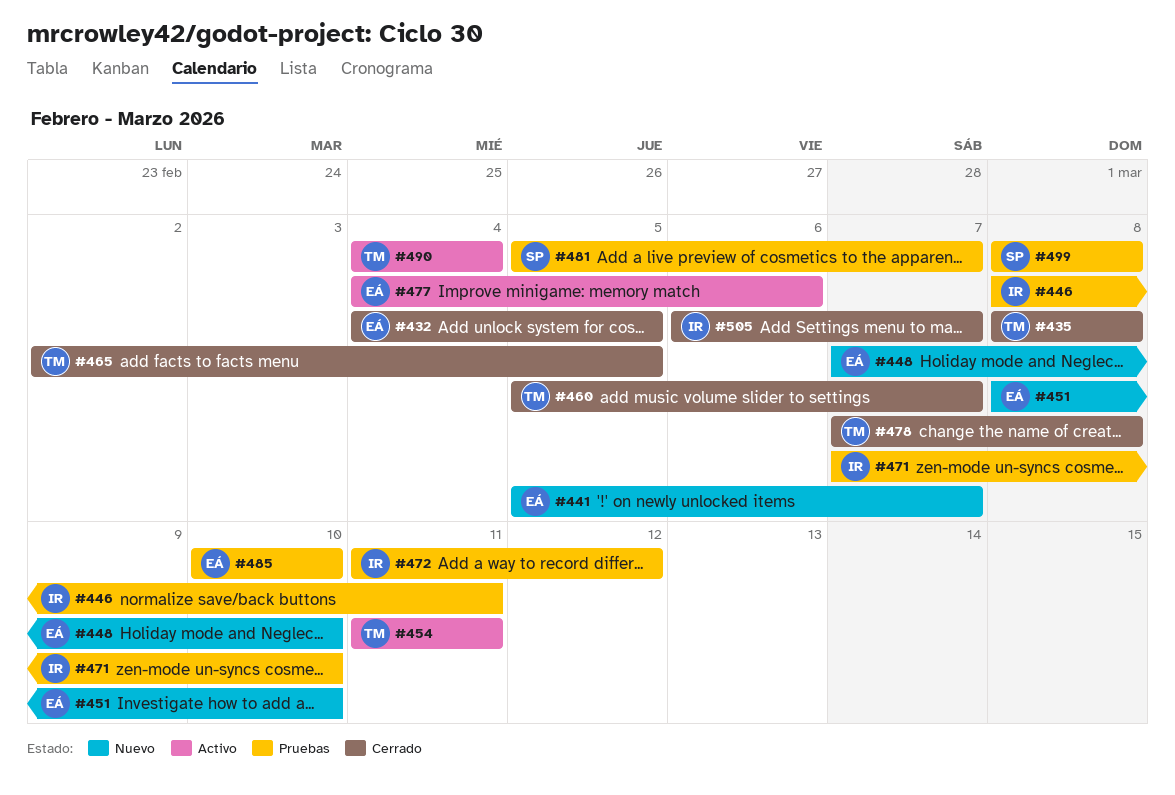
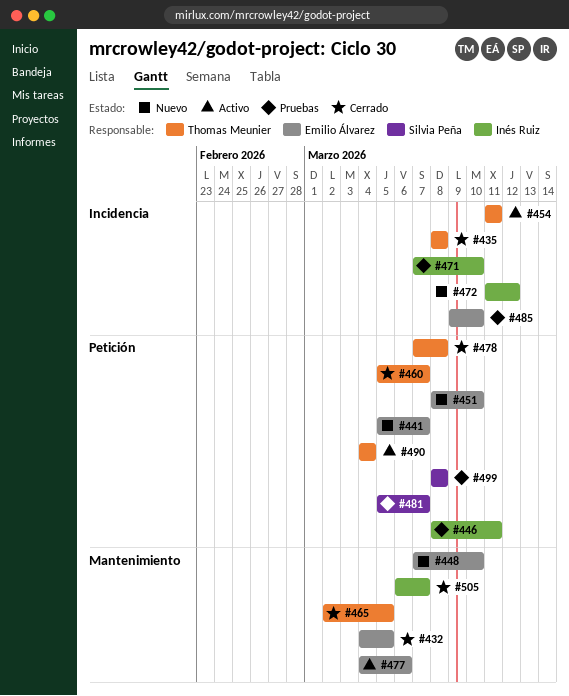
#472, status: Pruebas -> Nuevo
#485, start: Mar 10 -> Mar 9

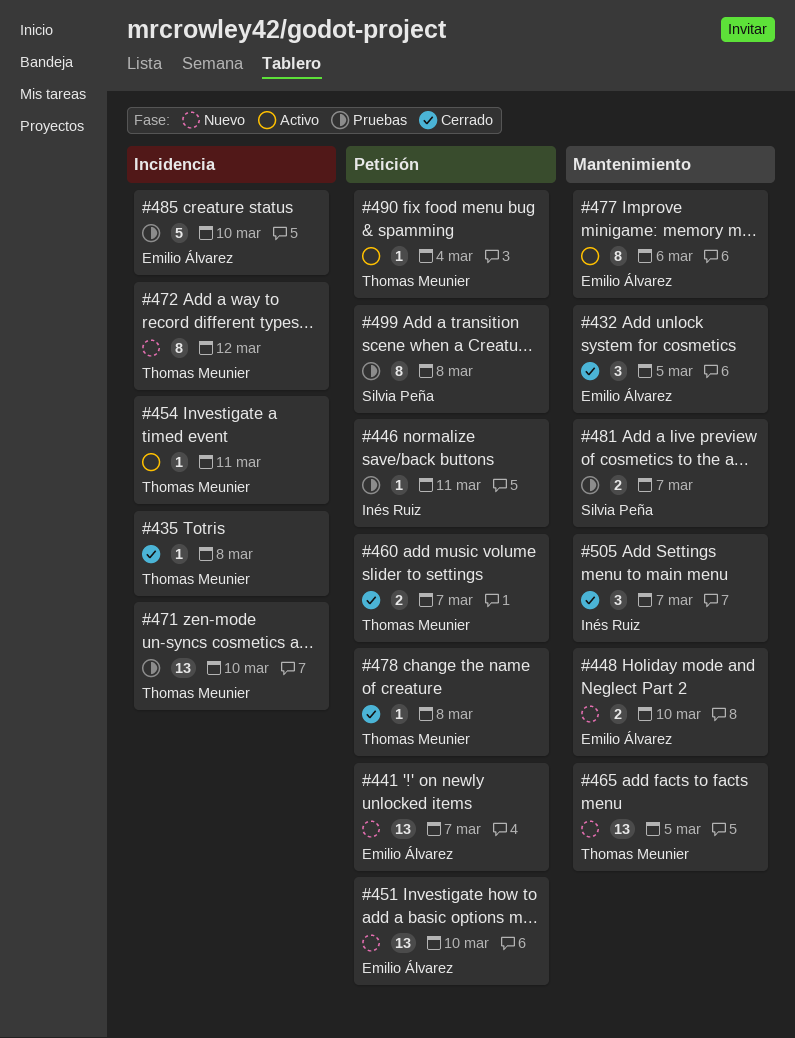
#465, status: Cerrado -> Nuevo
#471, owner: Inés Ruiz -> Thomas Meunier
#472, owner: Inés Ruiz -> Thomas Meunier
#481, label: Petición -> Mantenimiento

